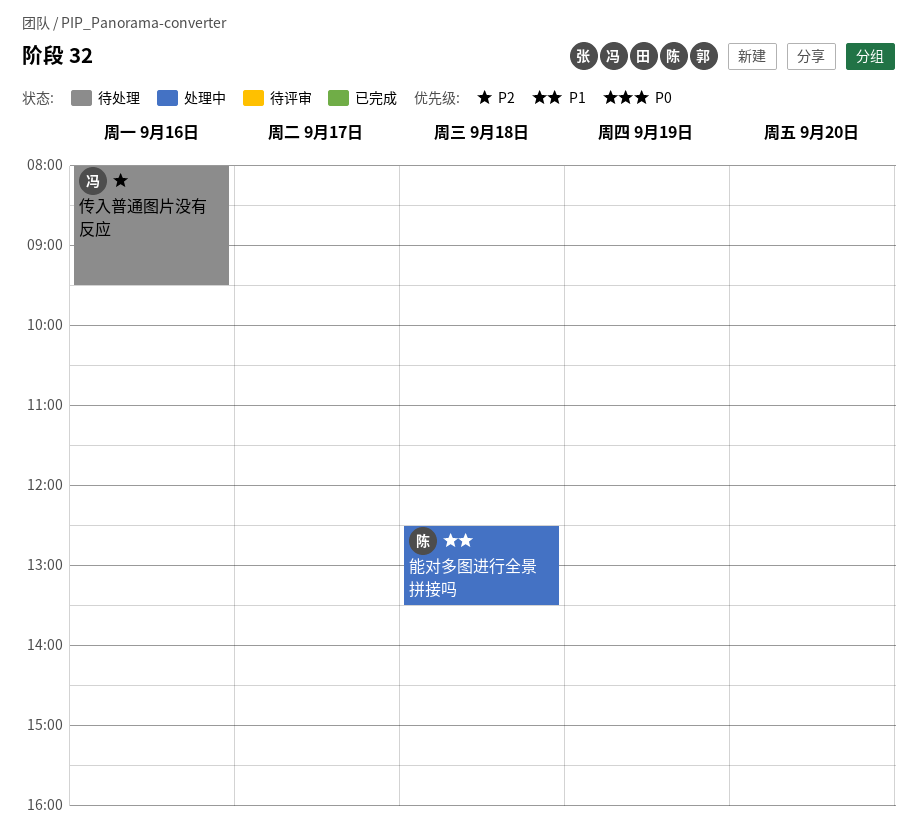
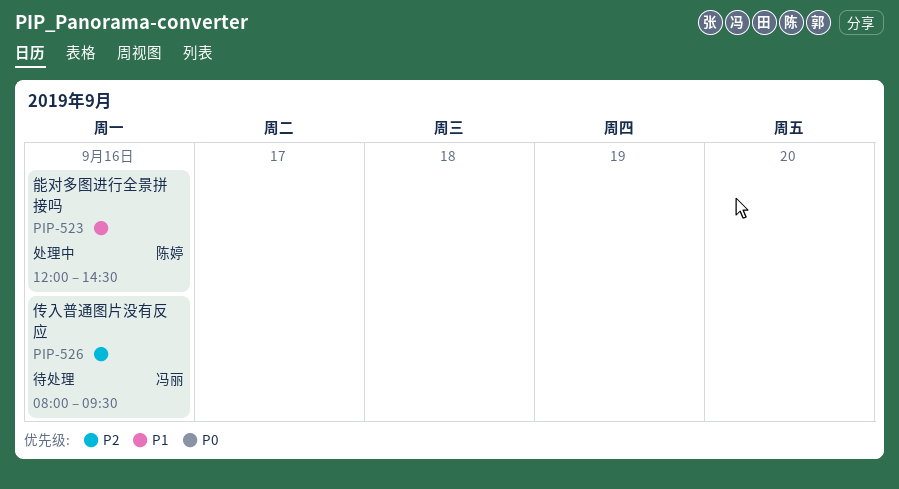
能对多图进行全景拼接吗, day: Sep 18 -> Sep 16
能对多图进行全景拼接吗, begins: 12:30 -> 12:00
能对多图进行全景拼接吗, ends: 13:30 -> 14:30

